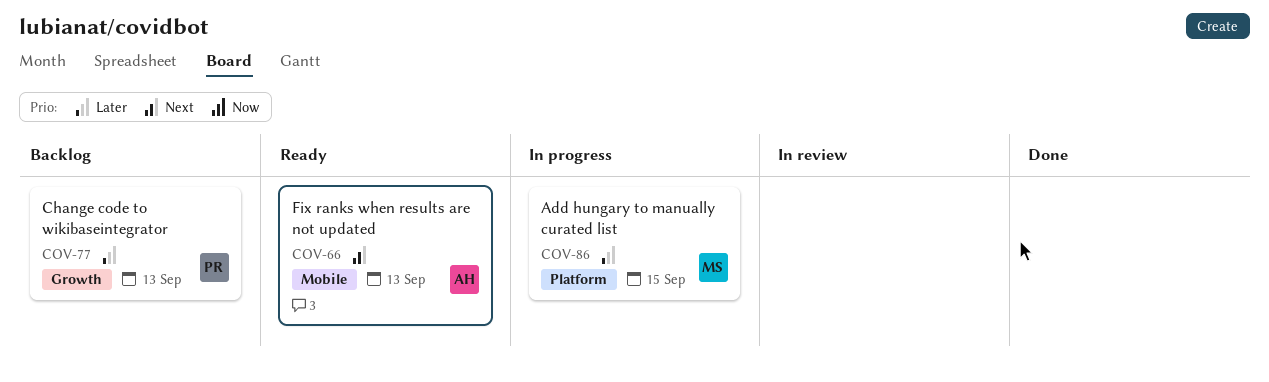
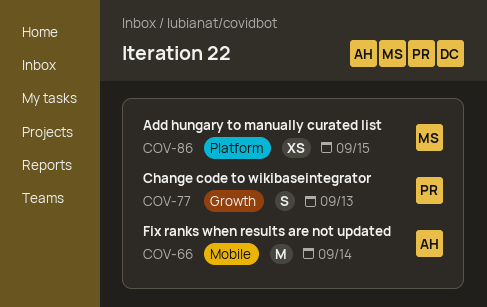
COV-66, due: Sep 13 -> Sep 14

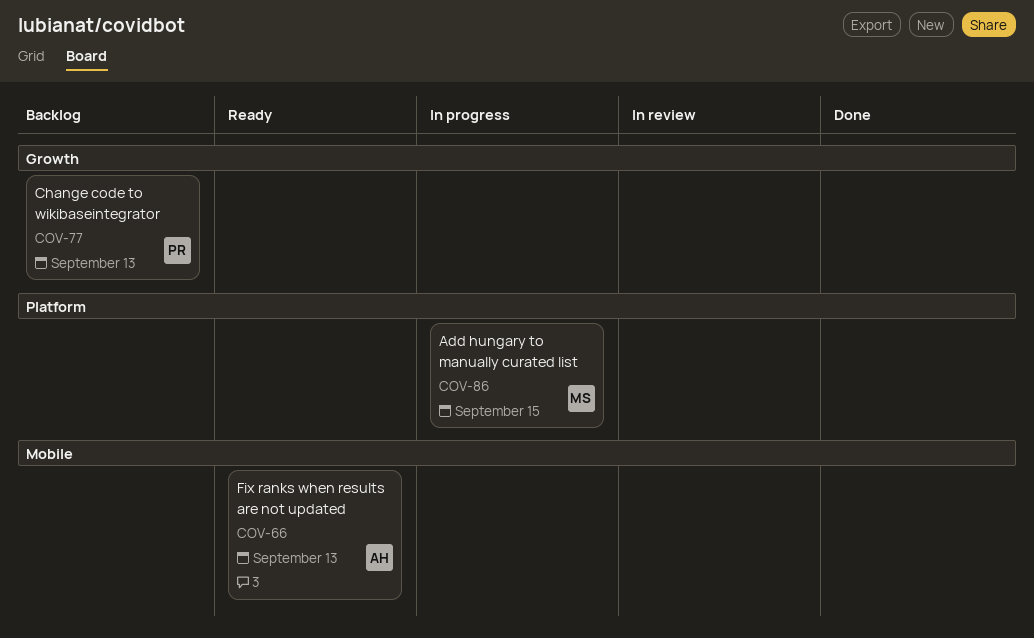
COV-66, due: Sep 14 -> Sep 13

